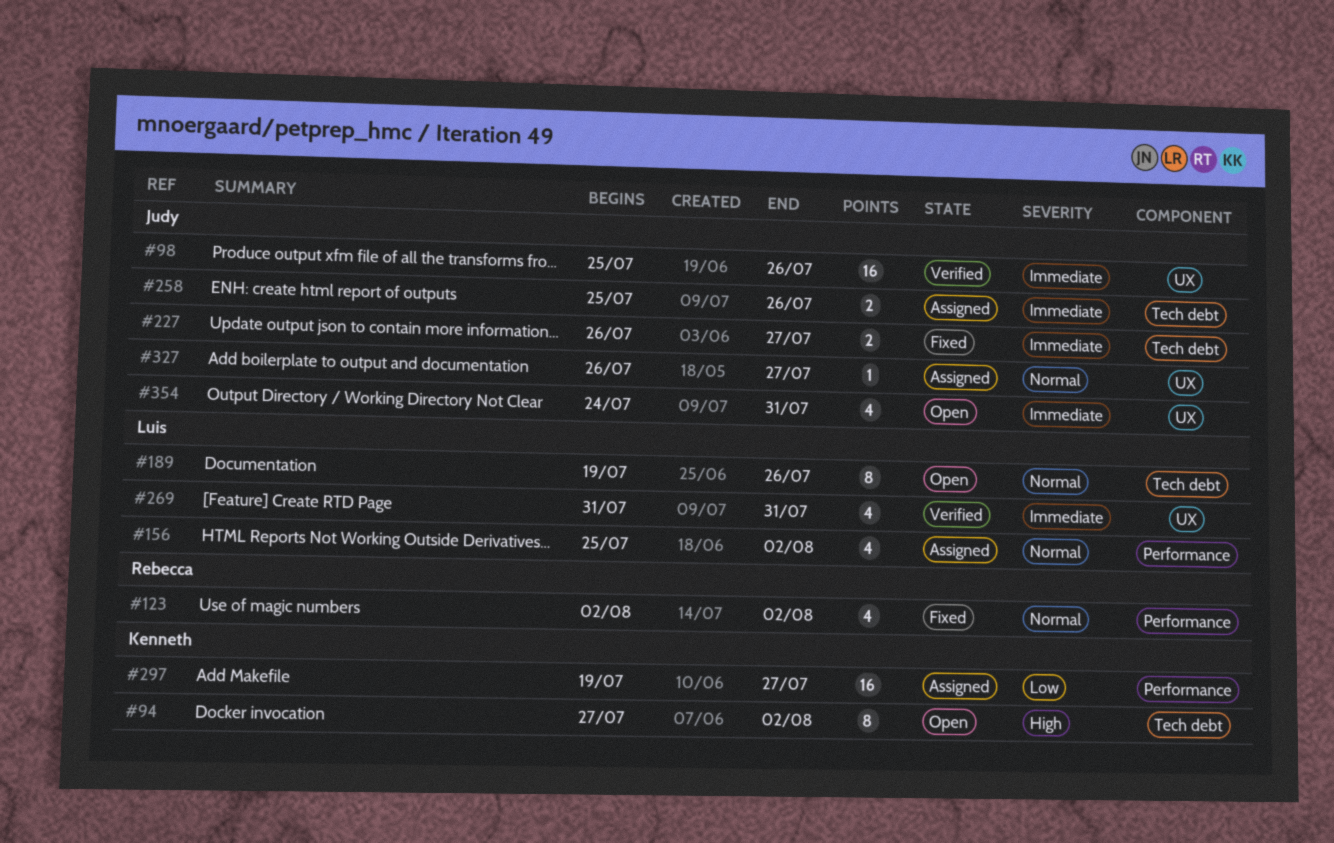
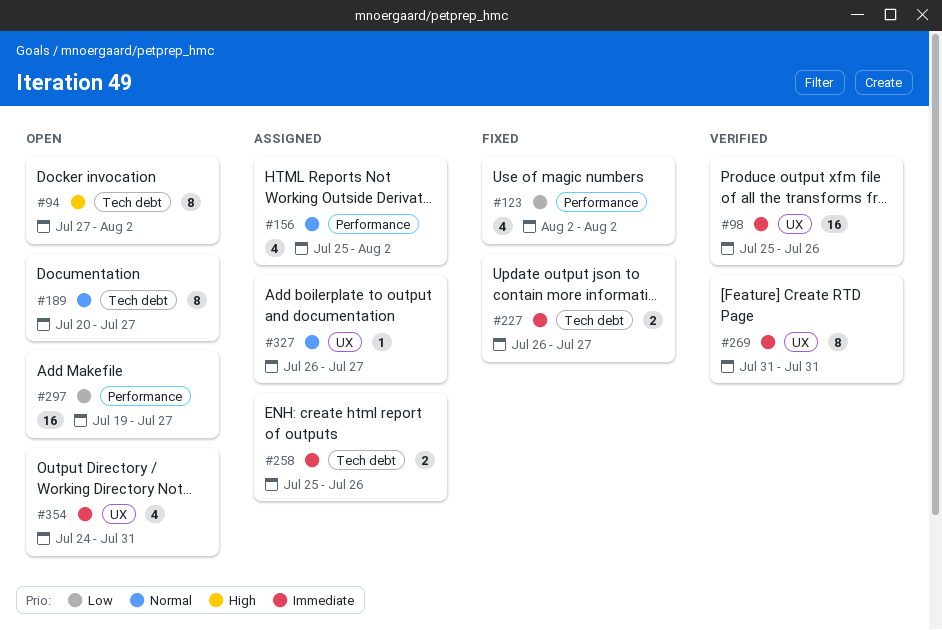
#123, priority: Normal -> Low
#189, start: Jul 19 -> Jul 20
#189, due: Jul 26 -> Jul 27
#269, estimate: 4 -> 8
#297, status: Assigned -> Open

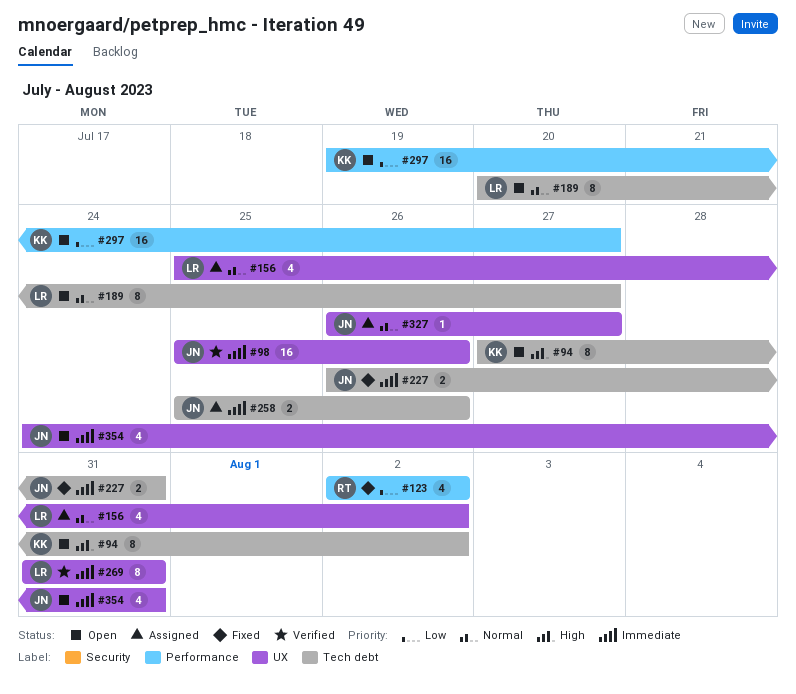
#156, label: Performance -> UX
#227, due: Jul 27 -> Jul 31

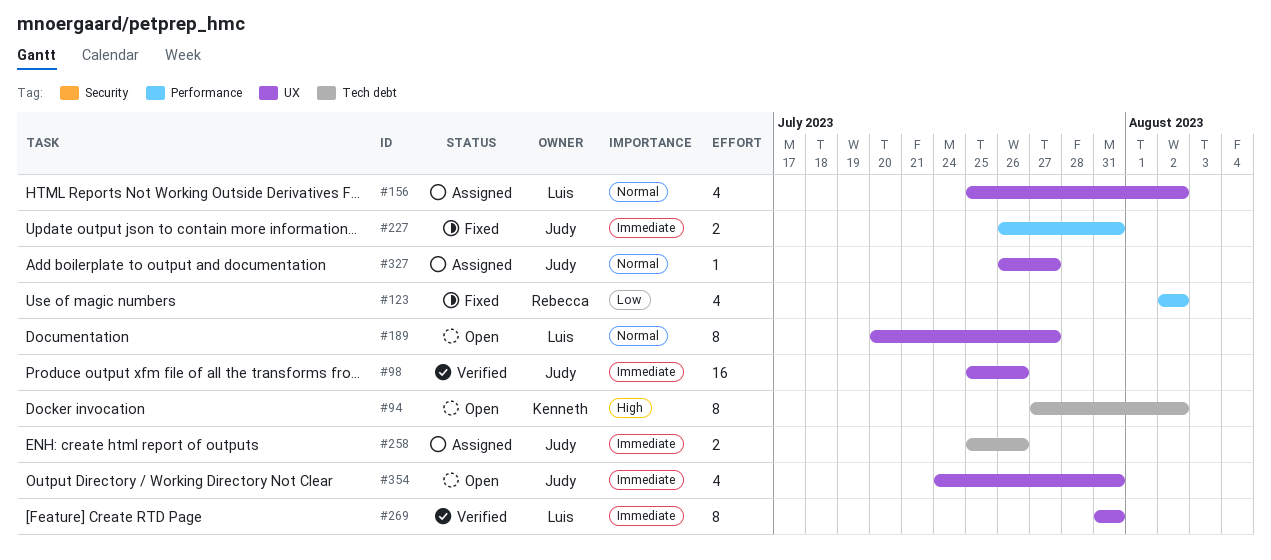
#189, label: Tech debt -> UX
#227, label: Tech debt -> Performance
#297: present -> none

